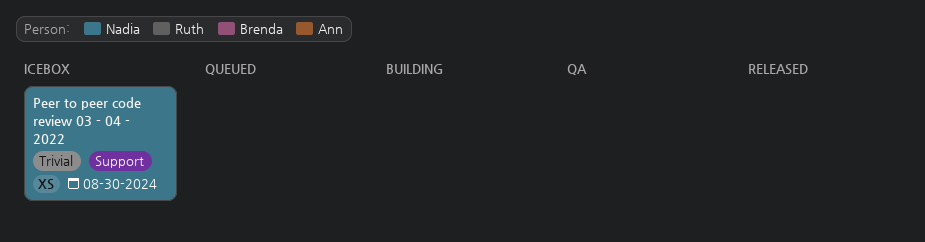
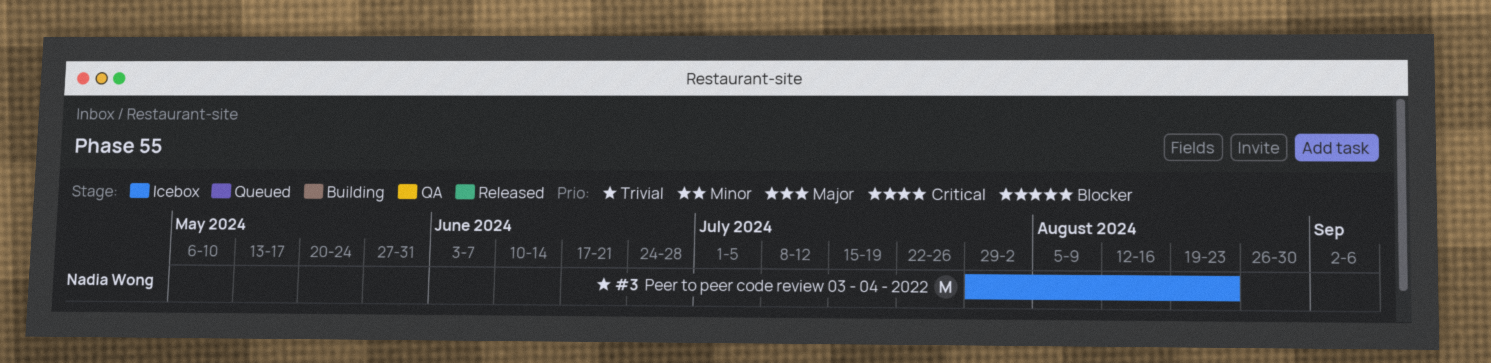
Peer to peer code review 03 - 04 - 2022, estimate: XS -> M
Peer to peer code review 03 - 04 - 2022, due: Aug 30 -> Aug 23

